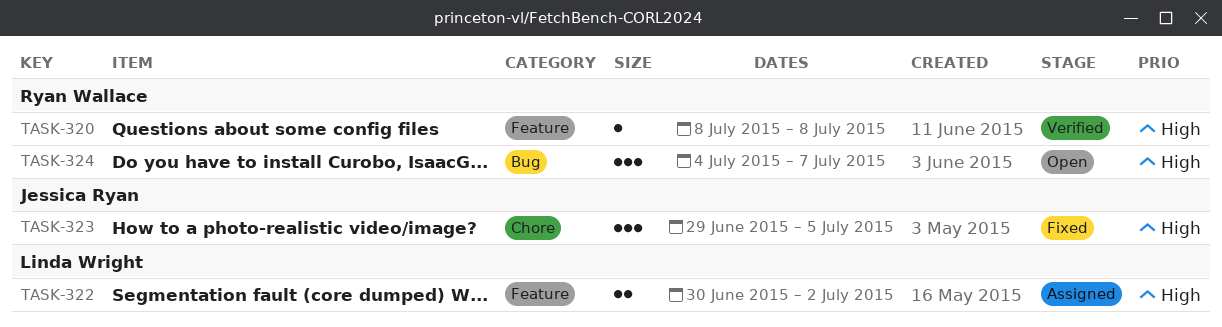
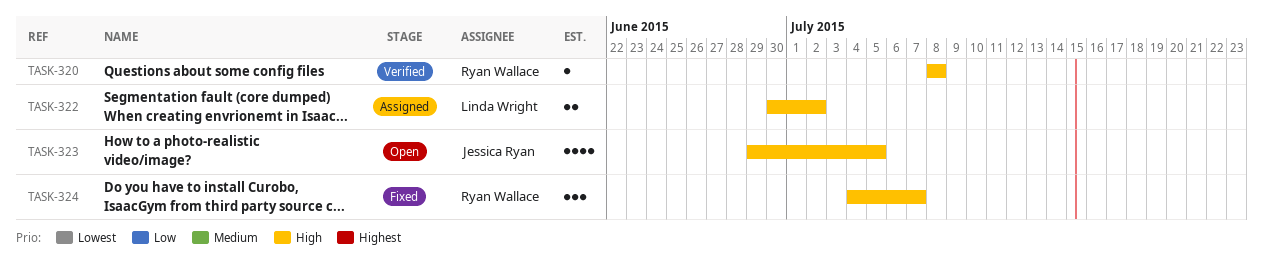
TASK-323, status: Fixed -> Open
TASK-323, estimate: 3 -> 4
TASK-324, status: Open -> Fixed

